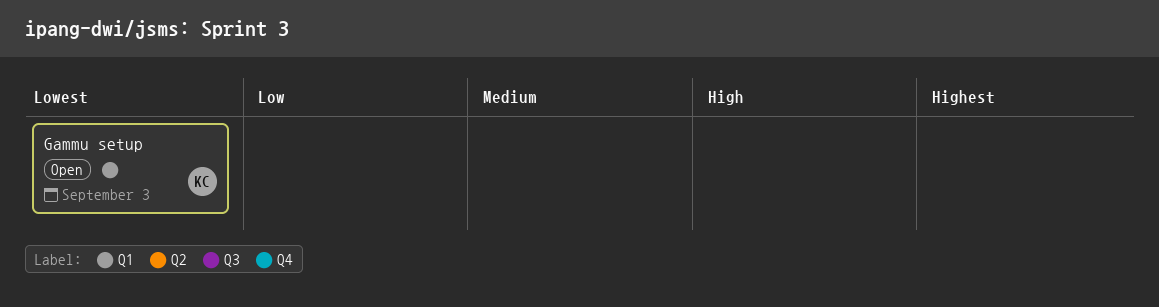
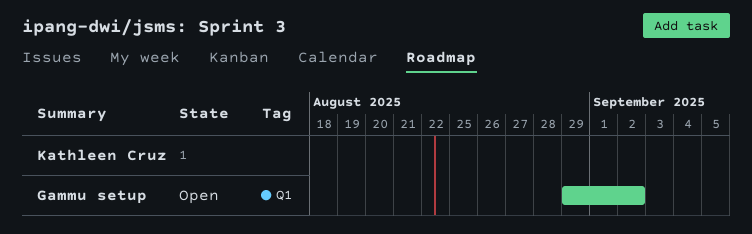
Gammu setup, due: Sep 3 -> Sep 2

